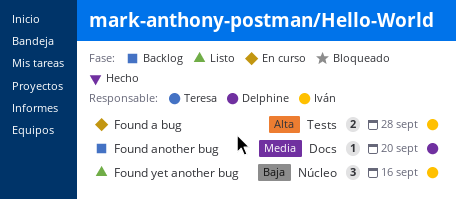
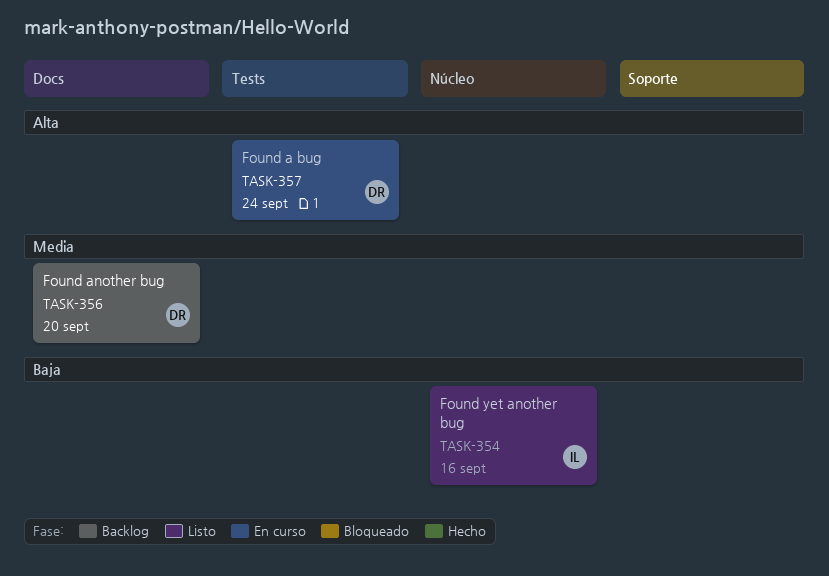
Found a bug, owner: Iván -> Delphine
Found a bug, due: Sep 28 -> Sep 24

